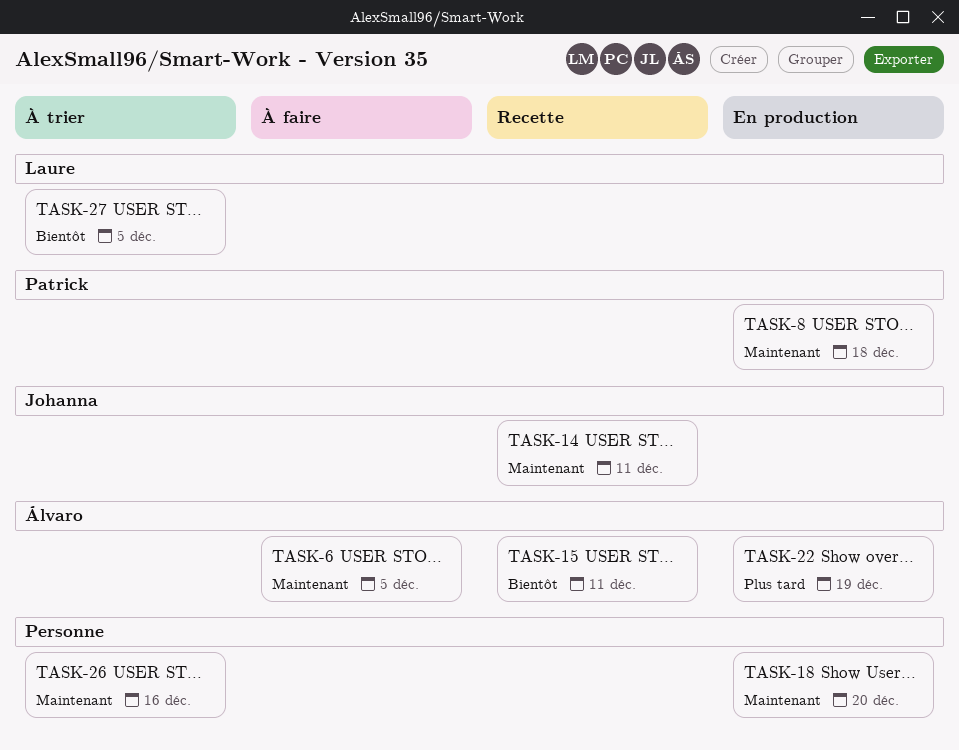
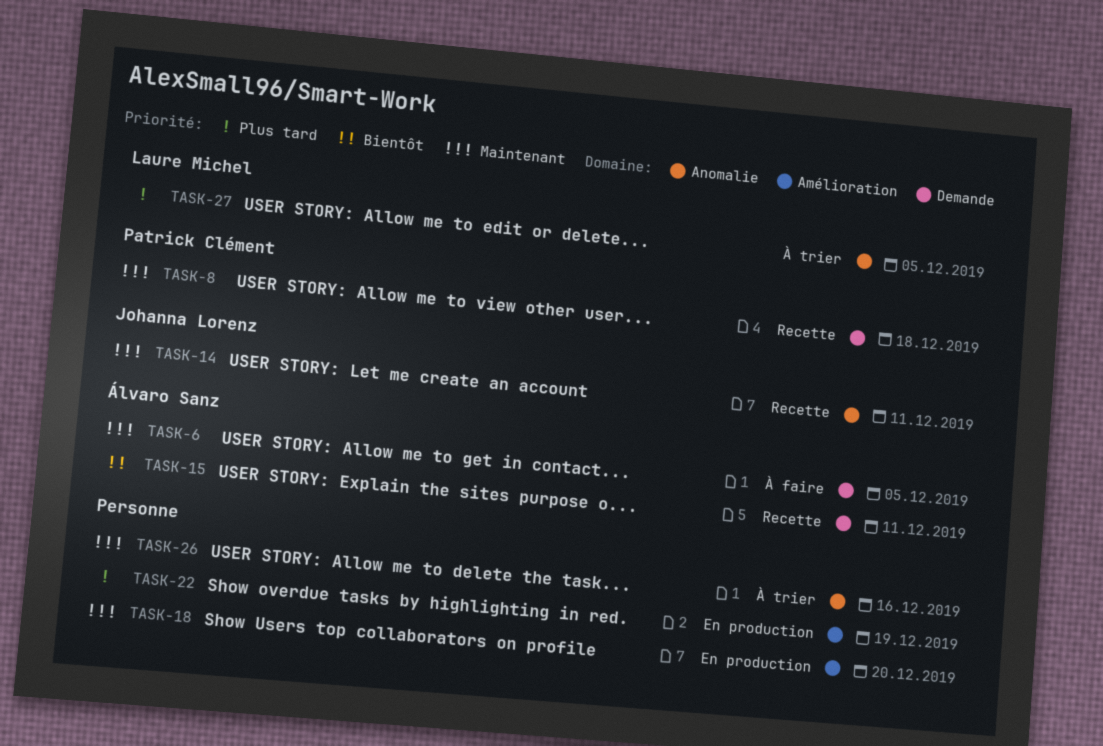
TASK-8, status: En production -> Recette
TASK-22, owner: Álvaro Sanz -> none
TASK-27, priority: Bientôt -> Plus tard

